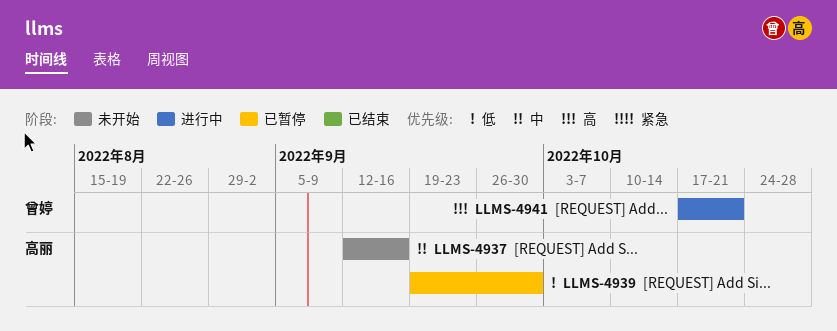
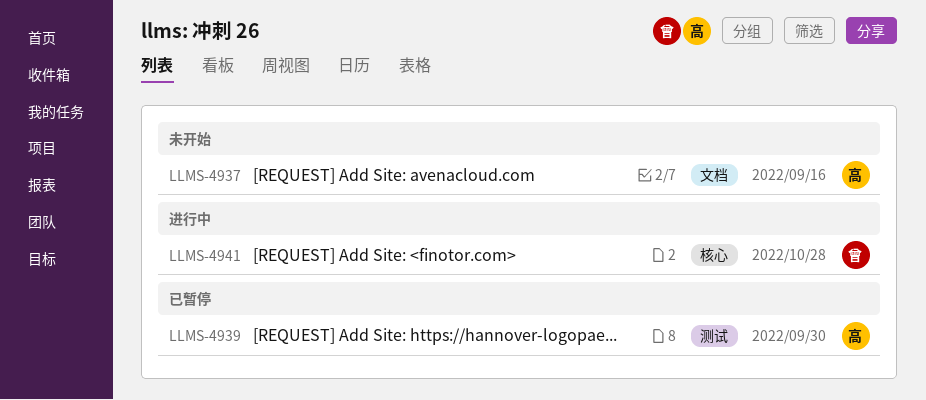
LLMS-4941, due: Oct 21 -> Oct 28

